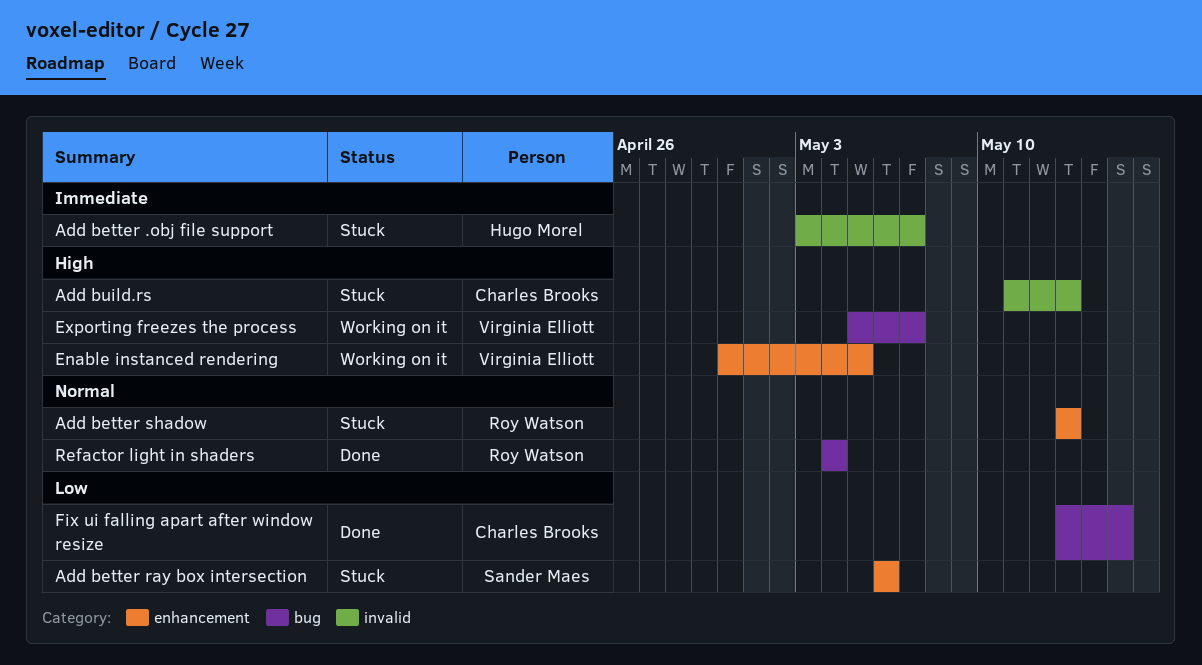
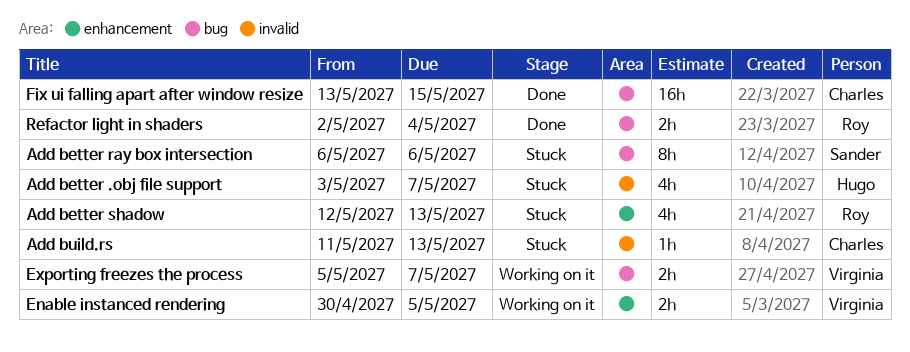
Add better ray box intersection, label: enhancement -> bug
Add better shadow, start: May 13 -> May 12
Refactor light in shaders, start: May 4 -> May 2

